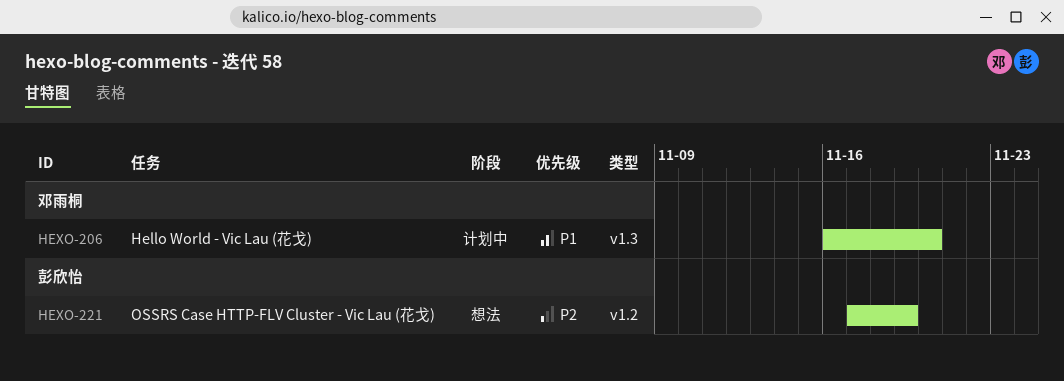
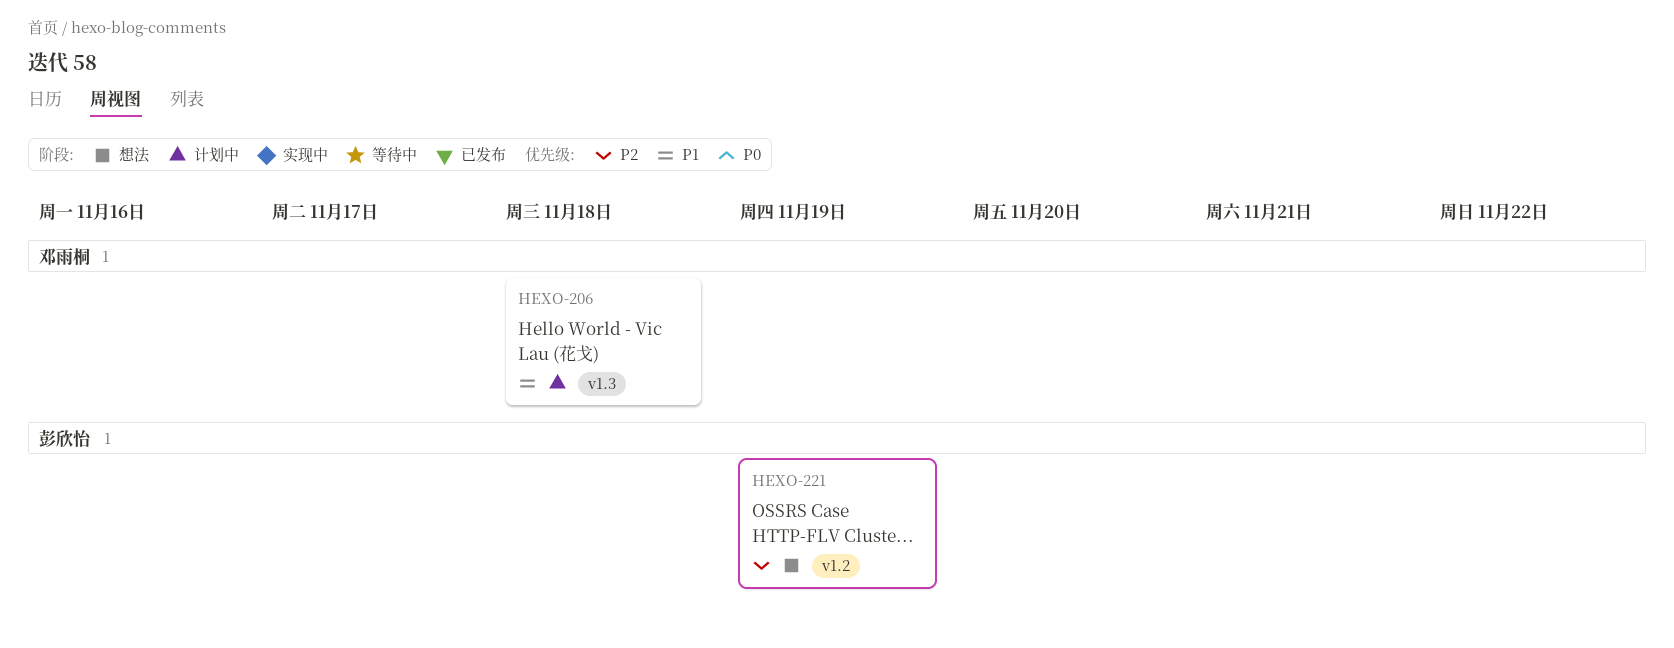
HEXO-206, due: Nov 20 -> Nov 18

